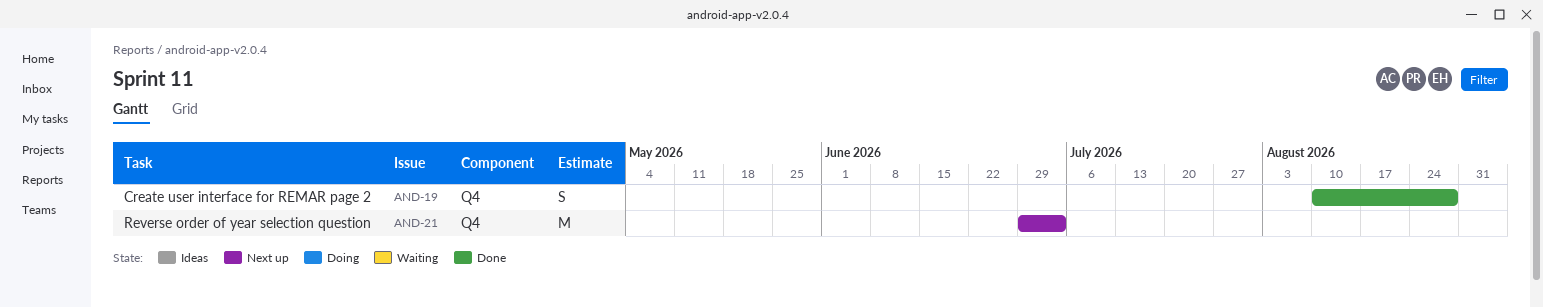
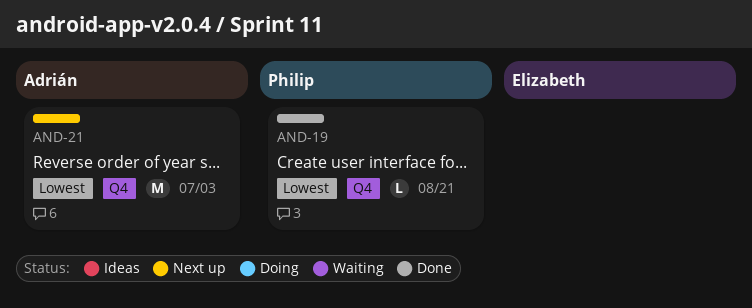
AND-19, estimate: S -> L
AND-19, due: Aug 28 -> Aug 21

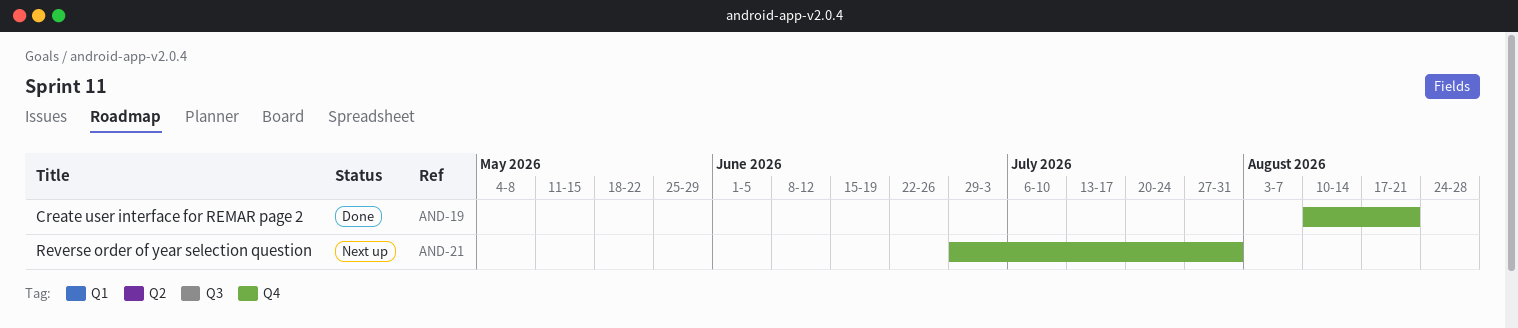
AND-21, due: Jul 3 -> Jul 31

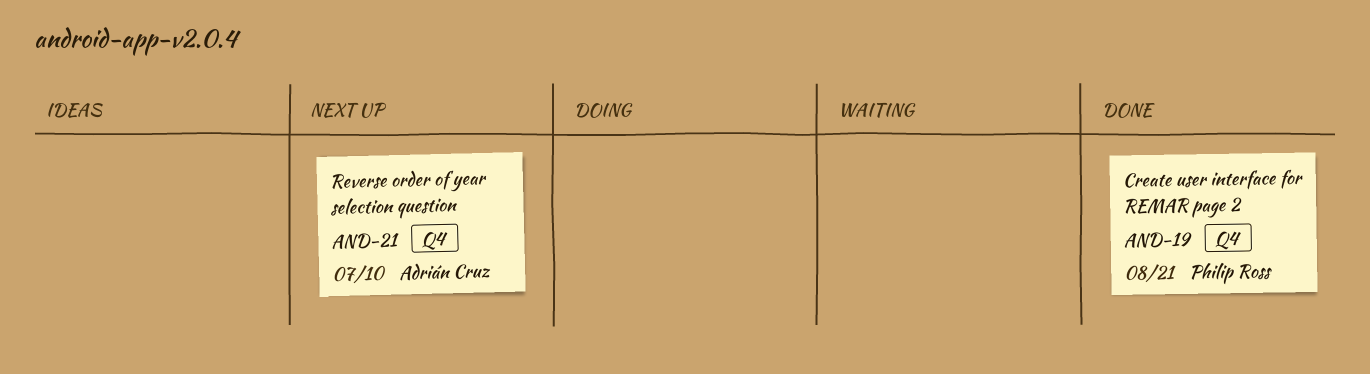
AND-21, due: Jul 31 -> Jul 10

